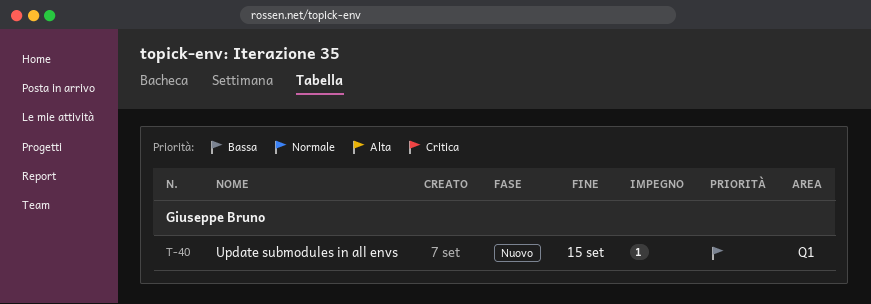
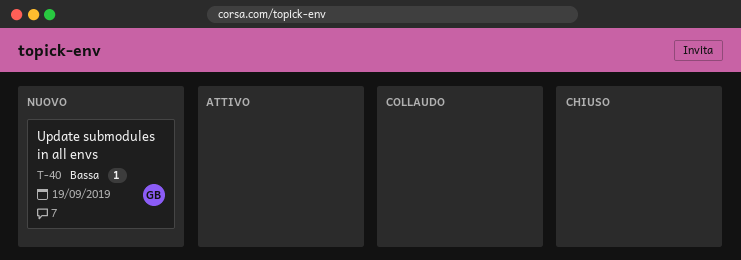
T-40, due: Sep 15 -> Sep 19

